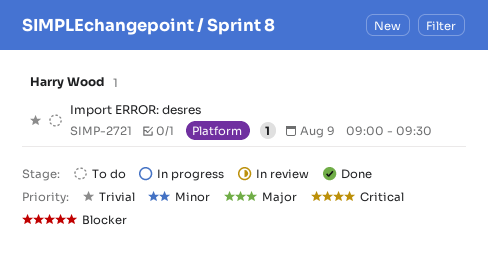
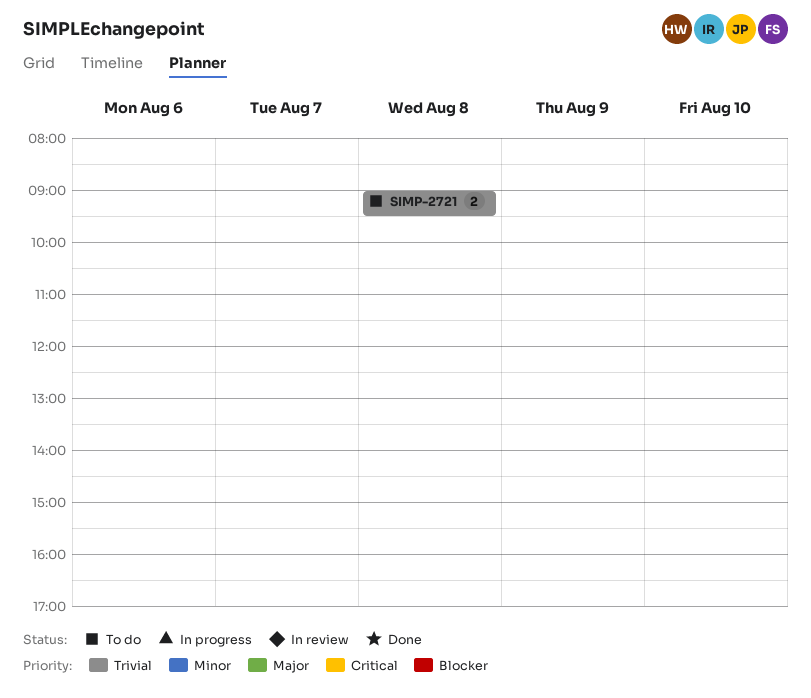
SIMP-2721, estimate: 1 -> 2
SIMP-2721, day: Aug 9 -> Aug 8

